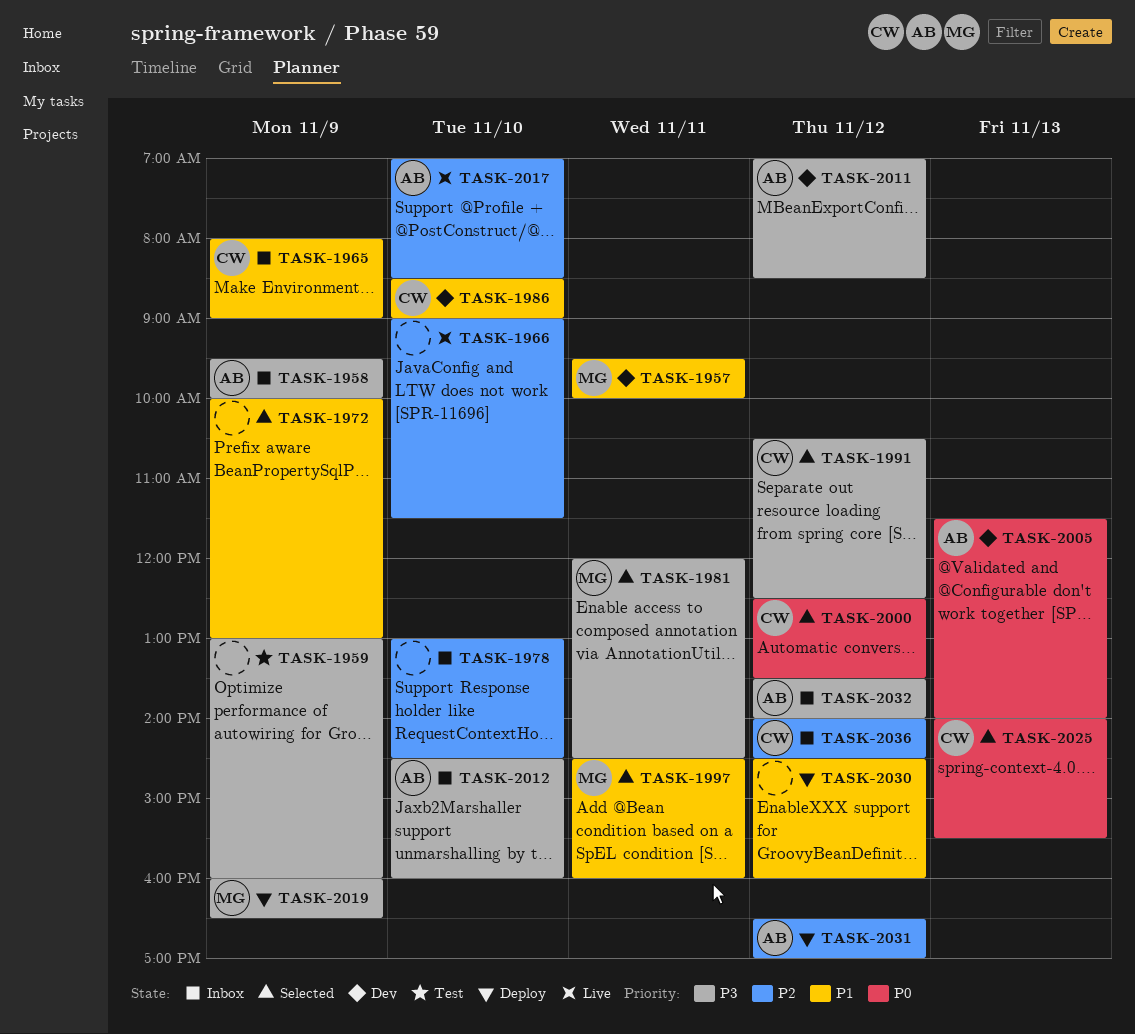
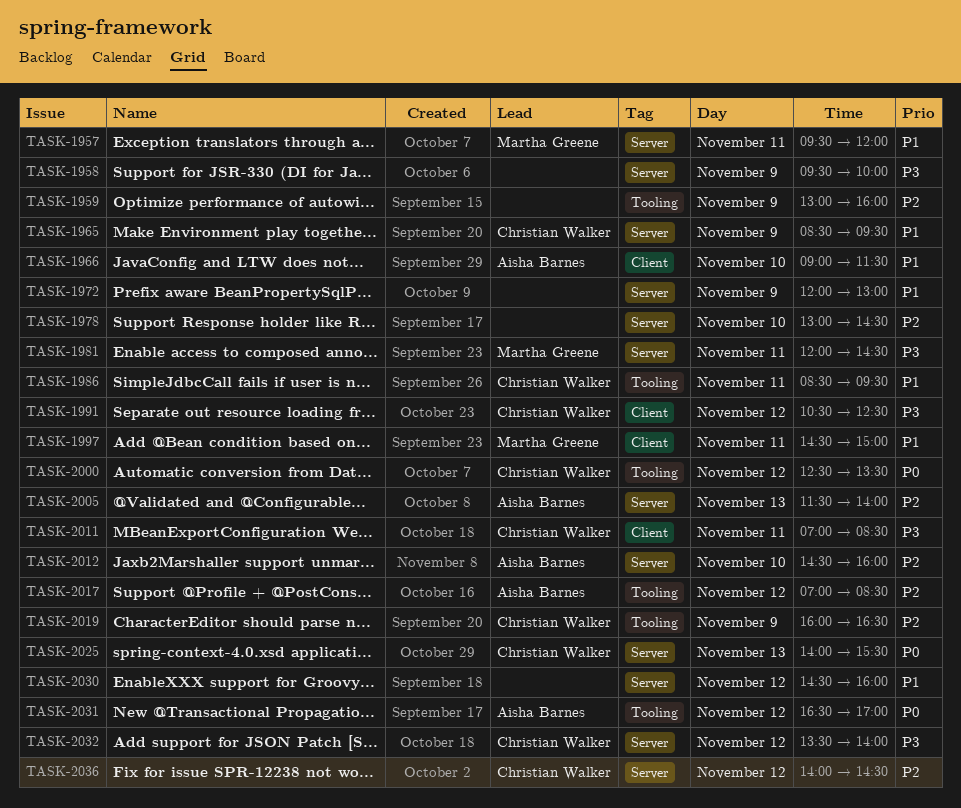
TASK-1957, ends: 10:00 -> 12:00
TASK-1958, owner: Aisha Barnes -> none
TASK-1959, priority: P3 -> P2
TASK-1965, begins: 08:00 -> 08:30
TASK-1965, ends: 09:00 -> 09:30
TASK-1966, owner: none -> Aisha Barnes
TASK-1966, priority: P2 -> P1
TASK-1972, begins: 10:00 -> 12:00
TASK-1986, day: Nov 10 -> Nov 11
TASK-1986, ends: 09:00 -> 09:30
TASK-1997, ends: 16:00 -> 15:00
TASK-2005, priority: P0 -> P2
TASK-2011, owner: Aisha Barnes -> Christian Walker
TASK-2011, day: Nov 12 -> Nov 11
TASK-2012, priority: P3 -> P2
TASK-2017, day: Nov 10 -> Nov 12
TASK-2019, owner: Martha Greene -> Christian Walker
TASK-2019, priority: P3 -> P2
TASK-2031, priority: P2 -> P0
TASK-2032, owner: Aisha Barnes -> Christian Walker

